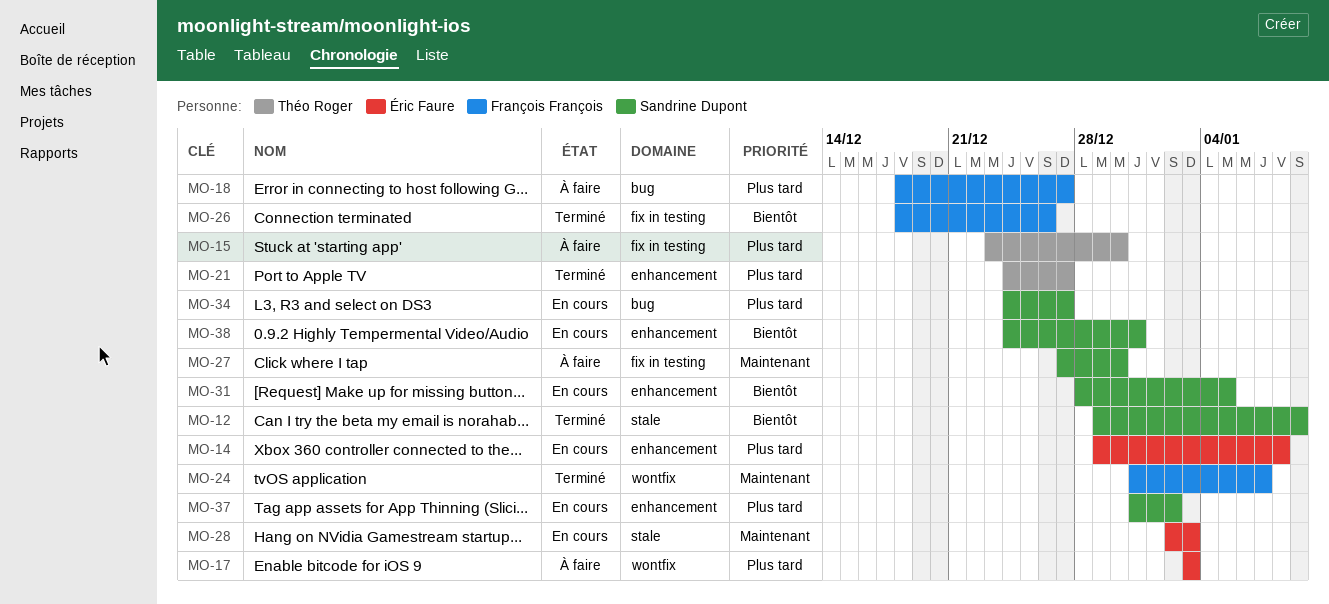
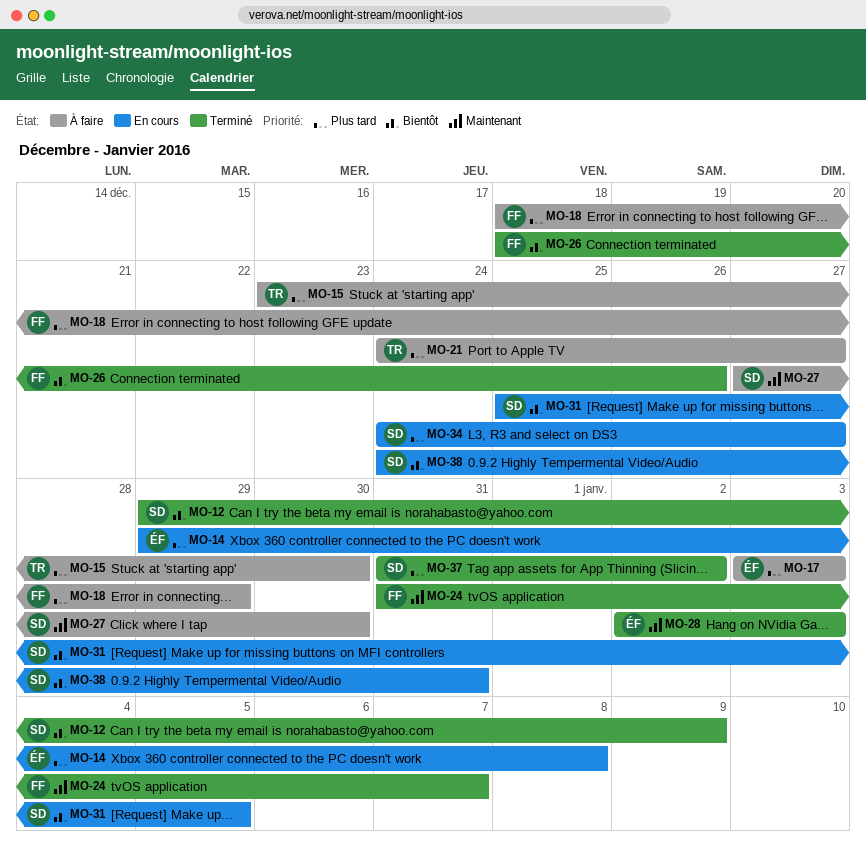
MO-18, due: Dec 27 -> Dec 29
MO-21, status: Terminé -> À faire
MO-28, status: En cours -> Terminé
MO-31, start: Dec 28 -> Dec 25
MO-37, status: En cours -> Terminé

